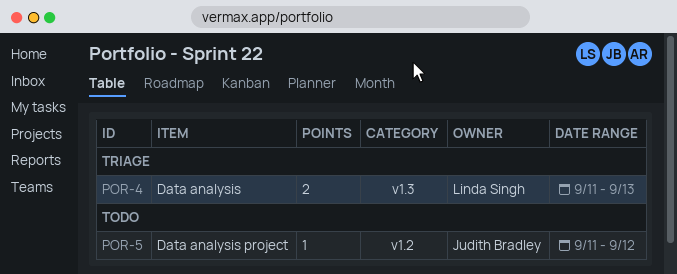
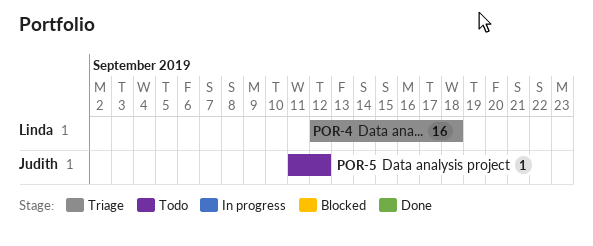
POR-4, estimate: 2 -> 16
POR-4, start: Sep 11 -> Sep 12
POR-4, due: Sep 13 -> Sep 18

